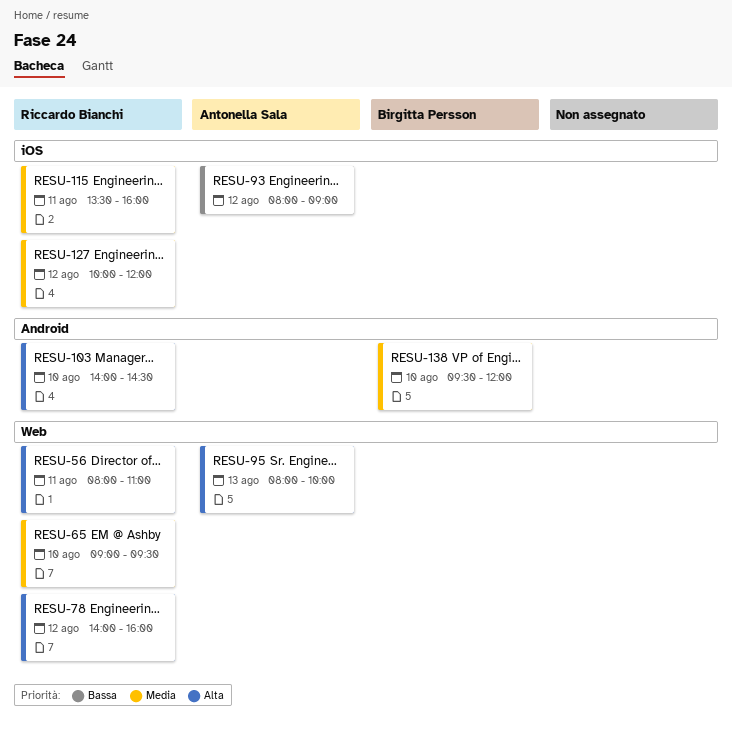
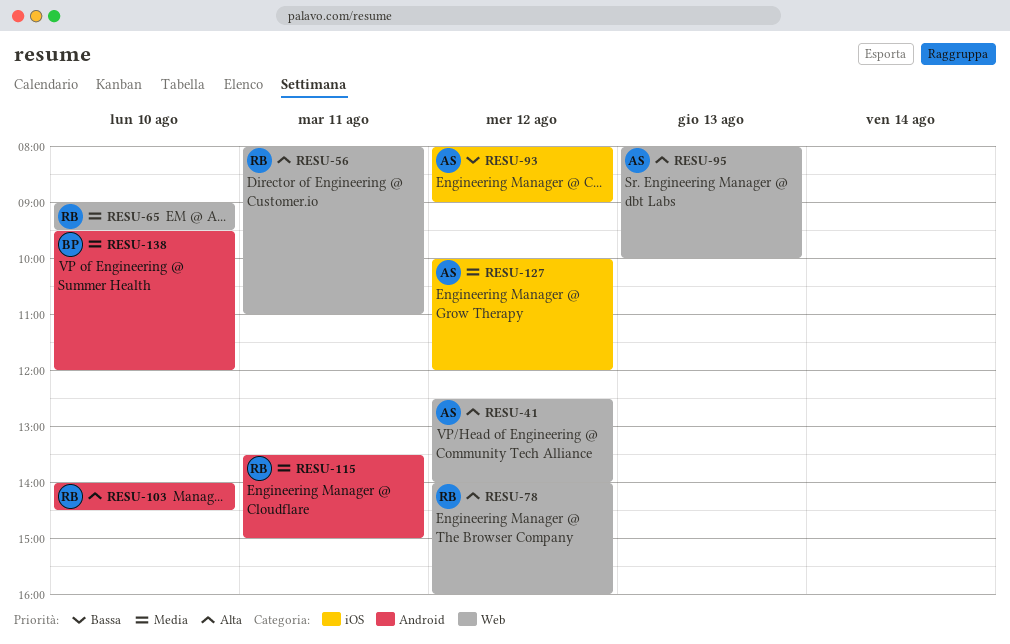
RESU-41: none -> present
RESU-115, label: iOS -> Android
RESU-115, ends: 16:00 -> 15:00
RESU-127, owner: Riccardo Bianchi -> Antonella Sala

